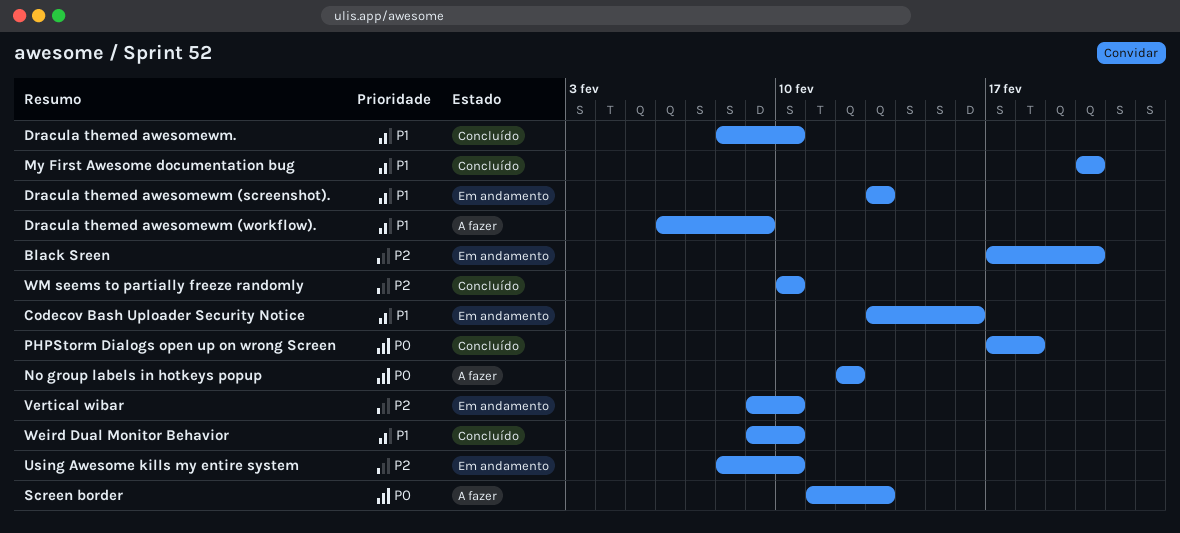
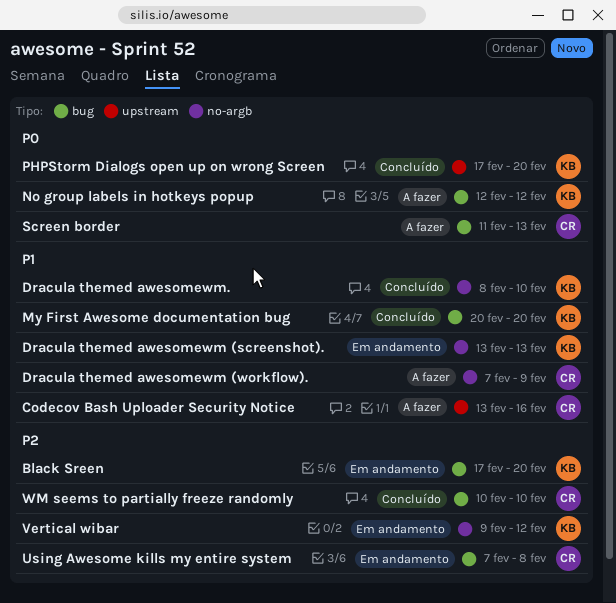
Codecov Bash Uploader Security Notice, status: Em andamento -> A fazer
Dracula themed awesomewm (workflow)., start: Feb 6 -> Feb 7
PHPStorm Dialogs open up on wrong Screen, due: Feb 18 -> Feb 20
Using Awesome kills my entire system, start: Feb 8 -> Feb 7
Using Awesome kills my entire system, due: Feb 10 -> Feb 8
Vertical wibar, due: Feb 10 -> Feb 12
Weird Dual Monitor Behavior: present -> none

